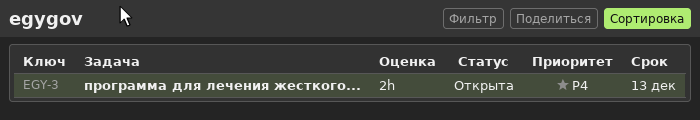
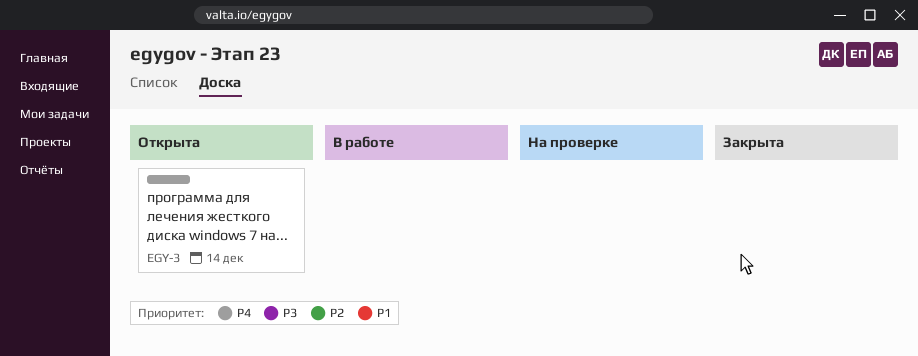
EGY-3, due: Dec 13 -> Dec 14

